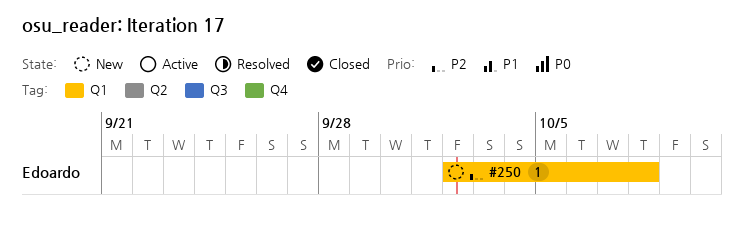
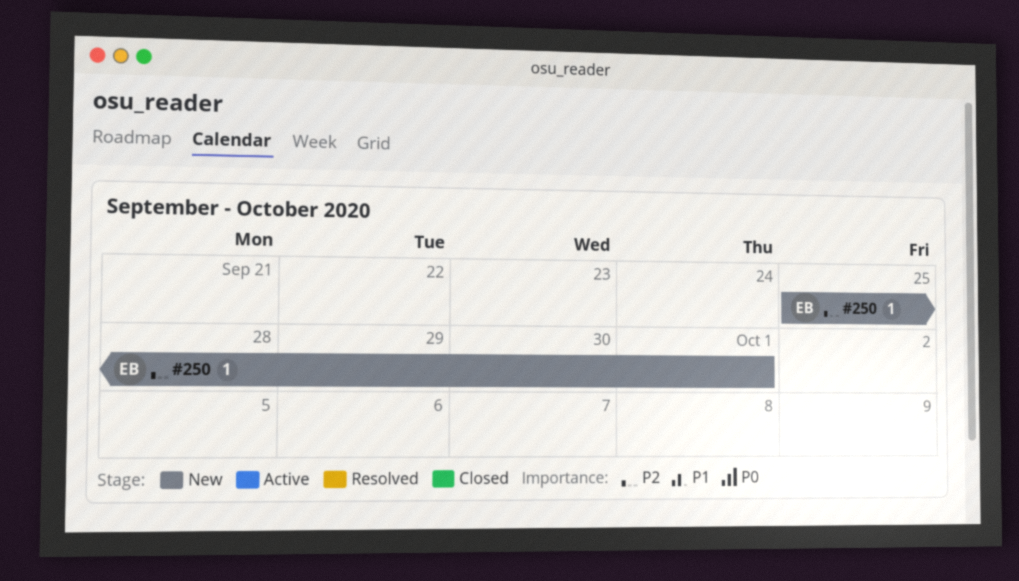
#250, start: Oct 2 -> Sep 25
#250, due: Oct 8 -> Oct 1

